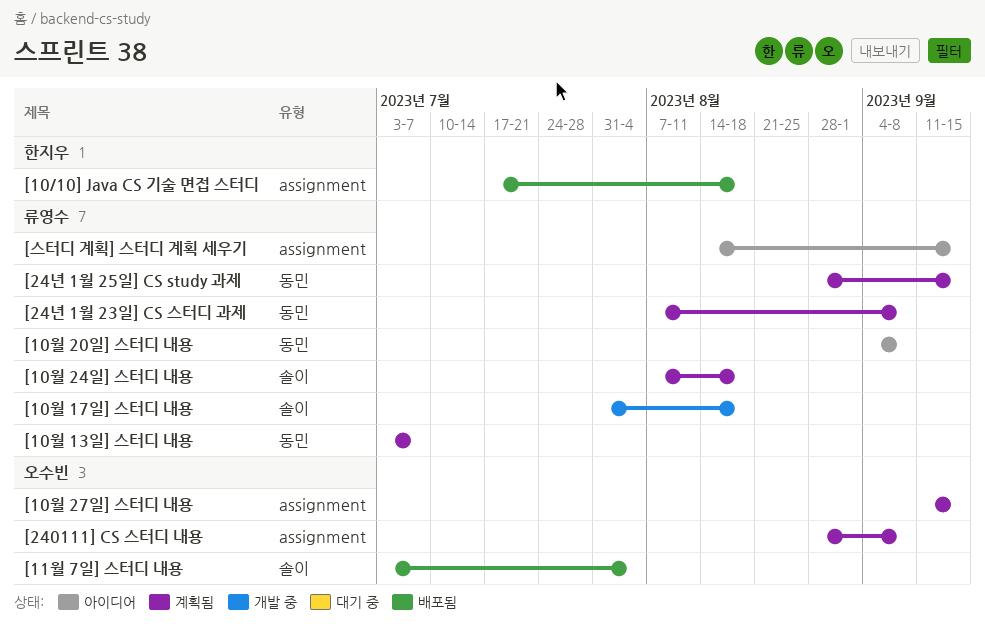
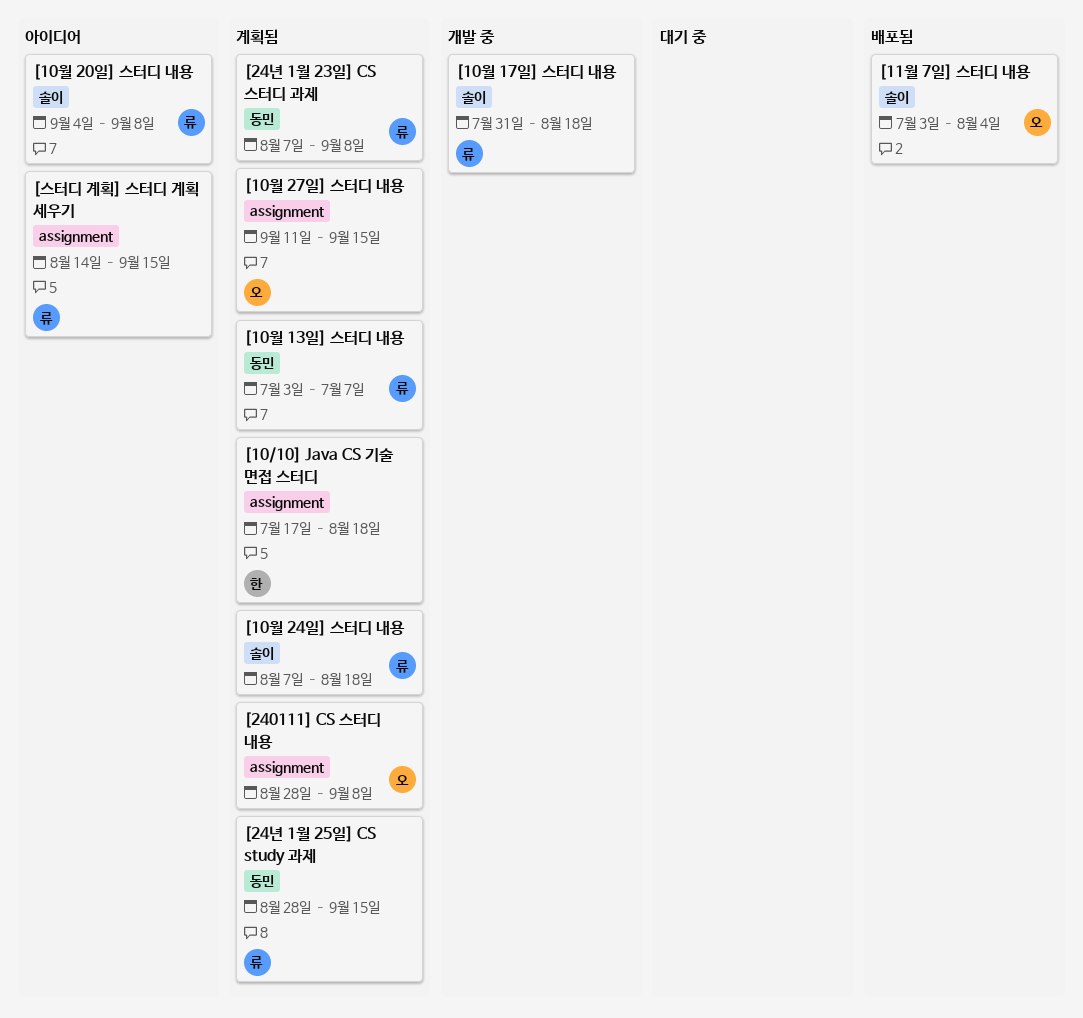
[10/10] Java CS 기술 면접 스터디, status: 배포됨 -> 계획됨
[10월 20일] 스터디 내용, label: 동민 -> 솔이

